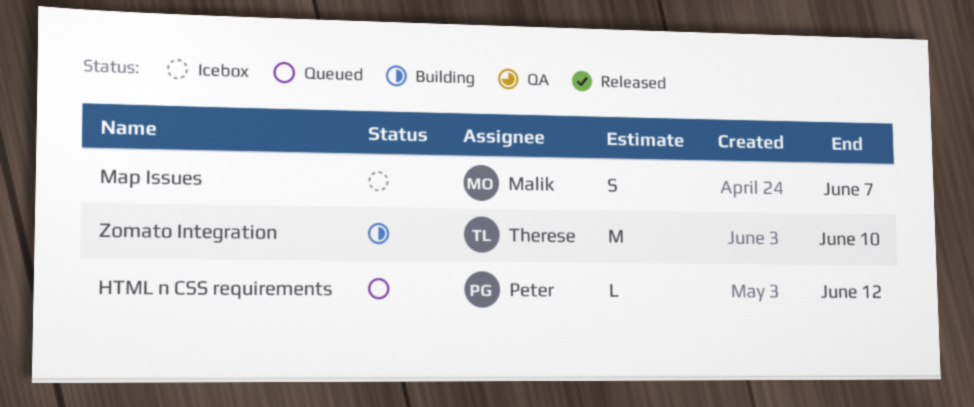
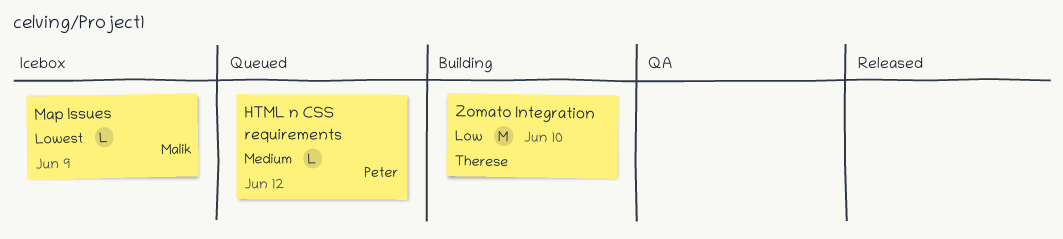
Map Issues, estimate: S -> L
Map Issues, due: Jun 7 -> Jun 9

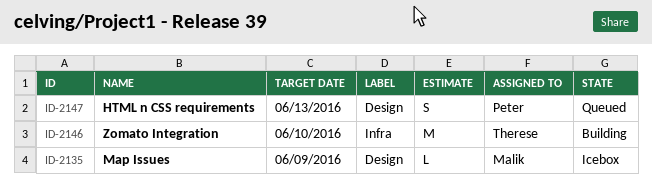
HTML n CSS requirements, estimate: L -> S
HTML n CSS requirements, due: Jun 12 -> Jun 13

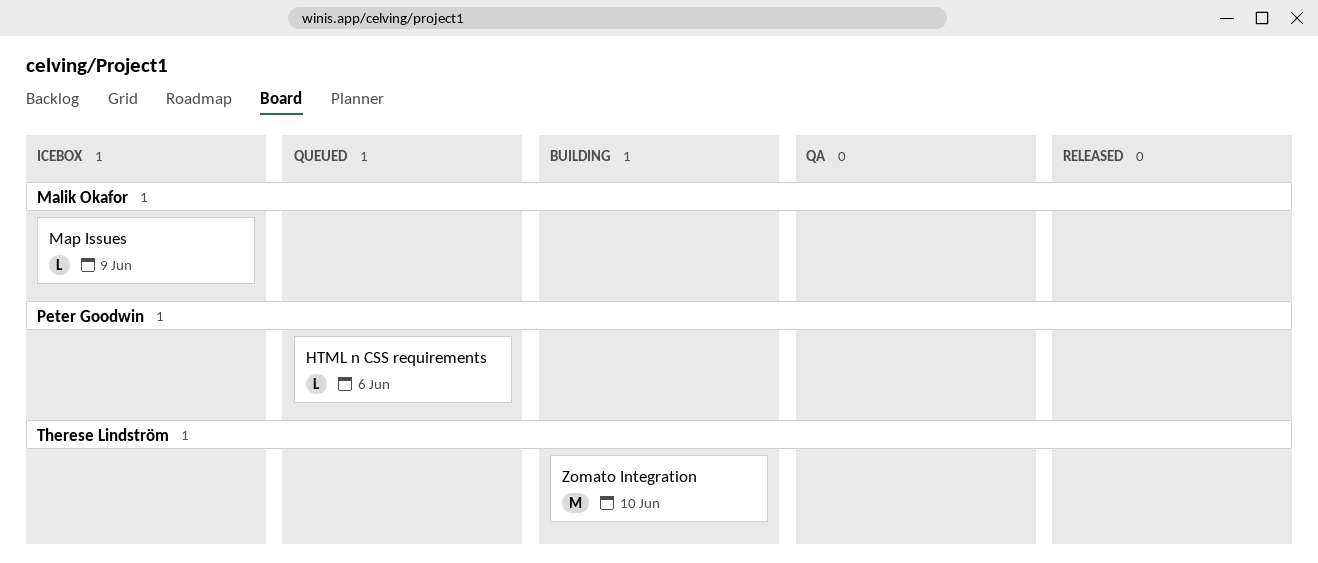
HTML n CSS requirements, estimate: S -> L
HTML n CSS requirements, due: Jun 13 -> Jun 6

